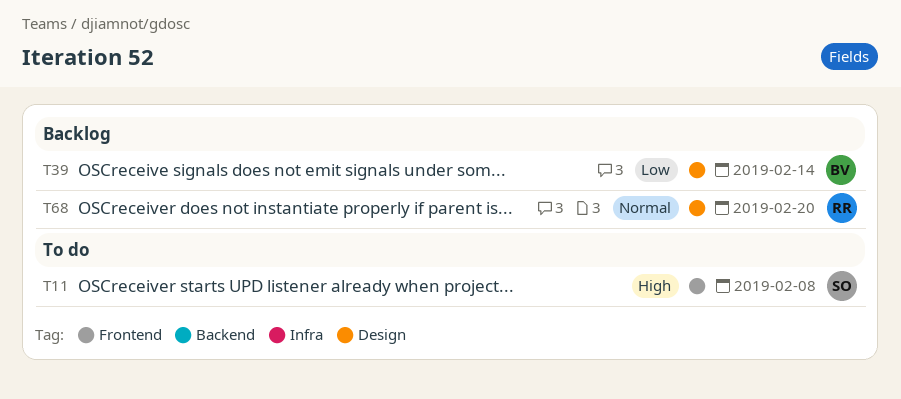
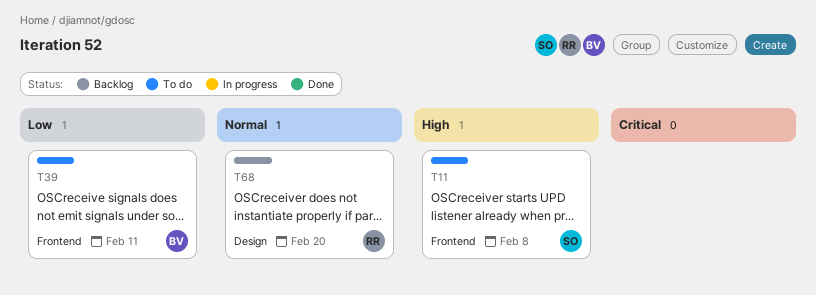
T39, status: Backlog -> To do
T39, label: Design -> Frontend
T39, due: Feb 14 -> Feb 11

